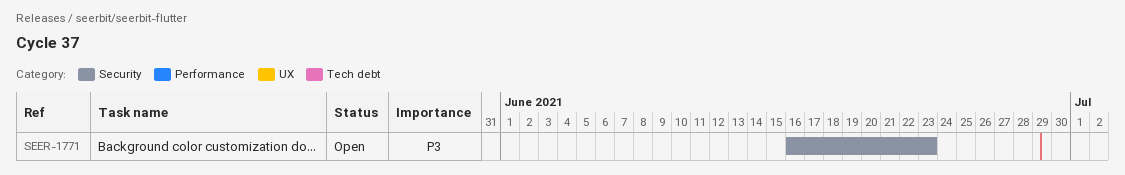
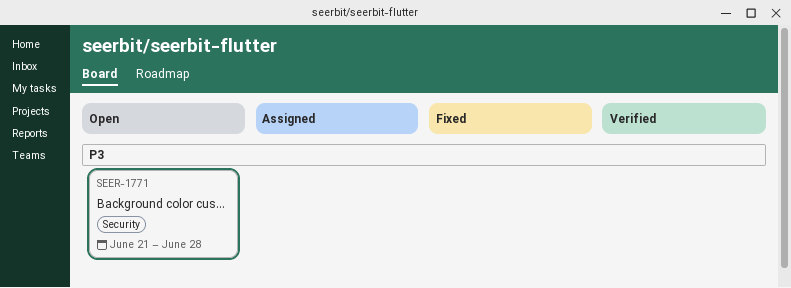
SEER-1771, start: Jun 16 -> Jun 21
SEER-1771, due: Jun 23 -> Jun 28

